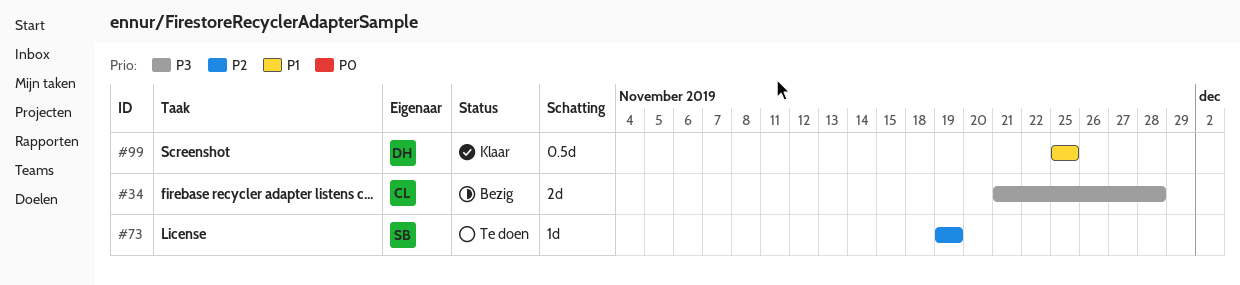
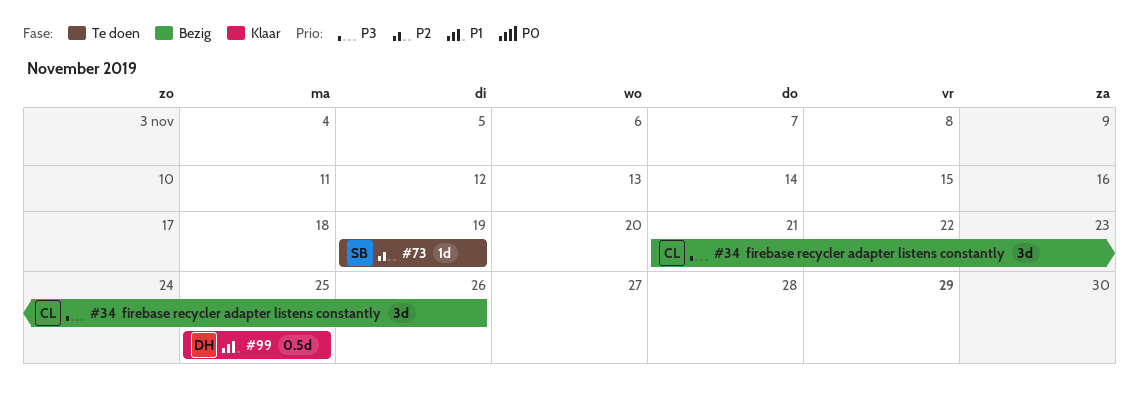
#34, estimate: 2d -> 3d
#34, due: Nov 28 -> Nov 26

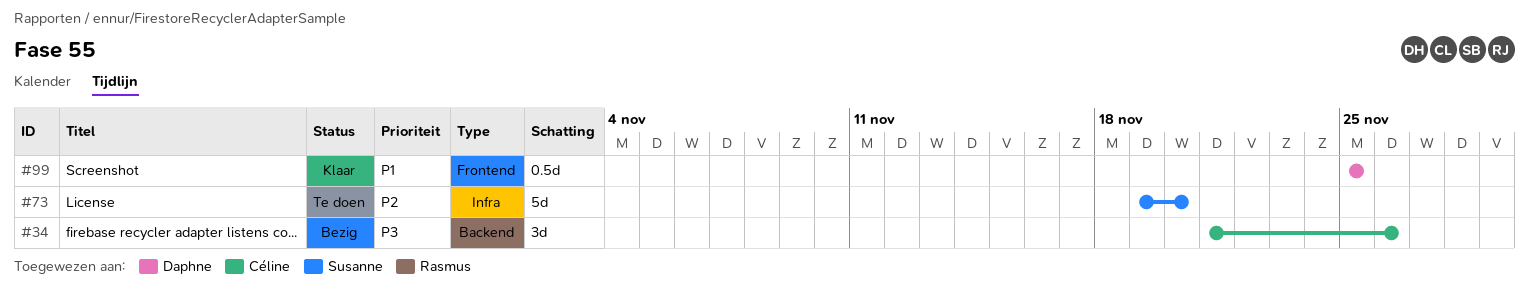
#73, estimate: 1d -> 5d
#73, due: Nov 19 -> Nov 20

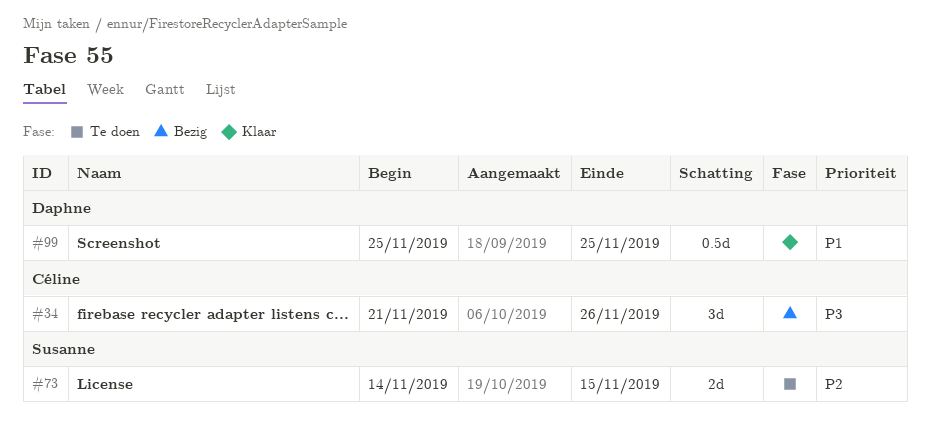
#73, estimate: 5d -> 2d
#73, start: Nov 19 -> Nov 14
#73, due: Nov 20 -> Nov 15

